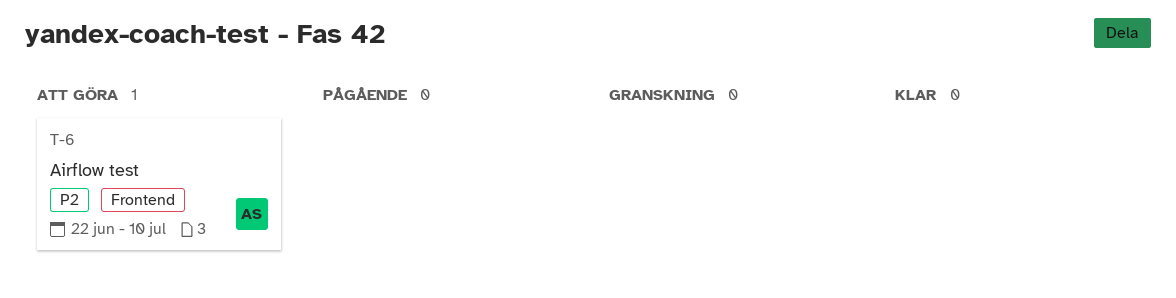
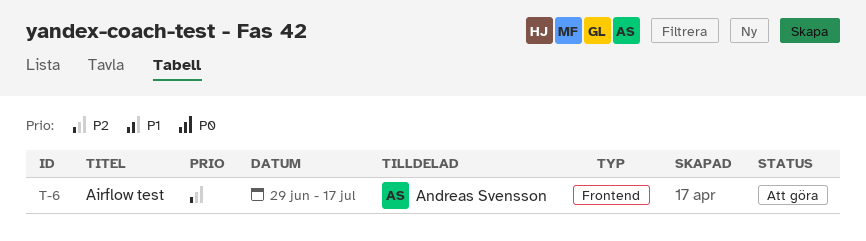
T-6, start: Jun 22 -> Jun 29
T-6, due: Jul 10 -> Jul 17

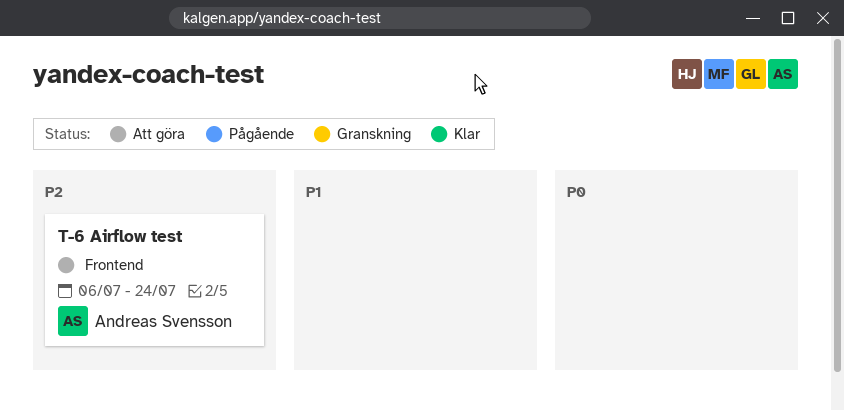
T-6, start: Jun 29 -> Jul 6
T-6, due: Jul 17 -> Jul 24

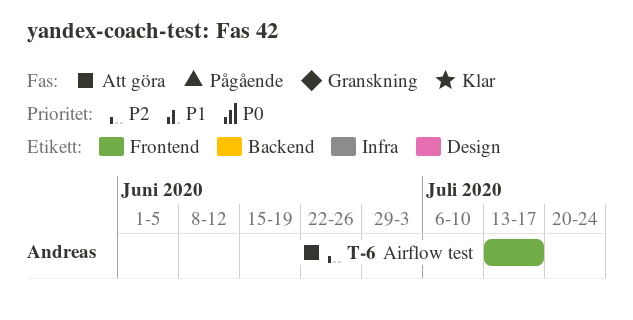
T-6, start: Jul 6 -> Jul 13
T-6, due: Jul 24 -> Jul 17

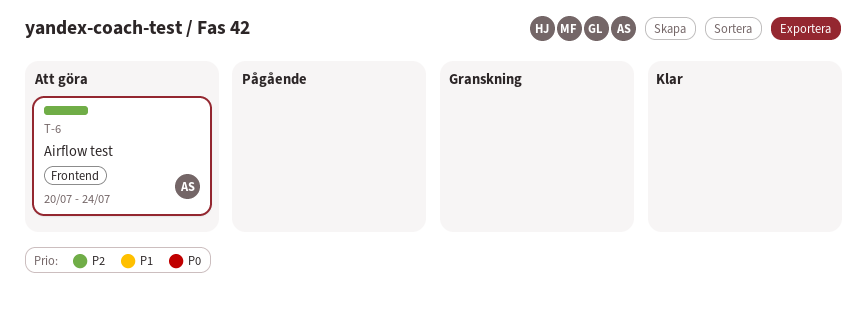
T-6, start: Jul 13 -> Jul 20
T-6, due: Jul 17 -> Jul 24

